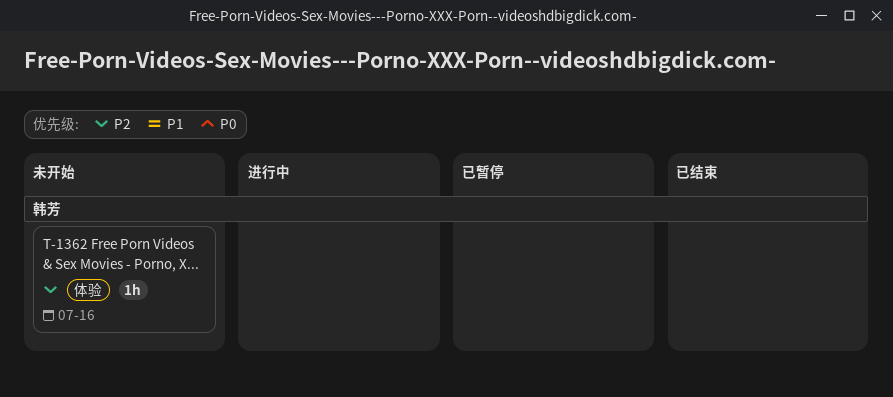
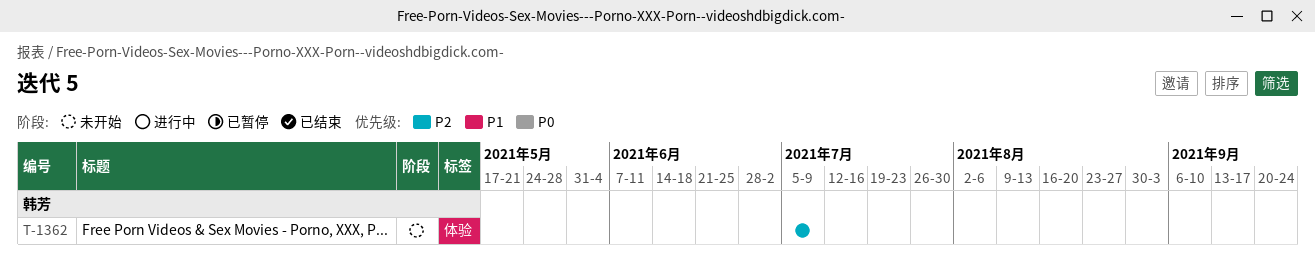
T-1362, due: Jul 16 -> Jul 9

